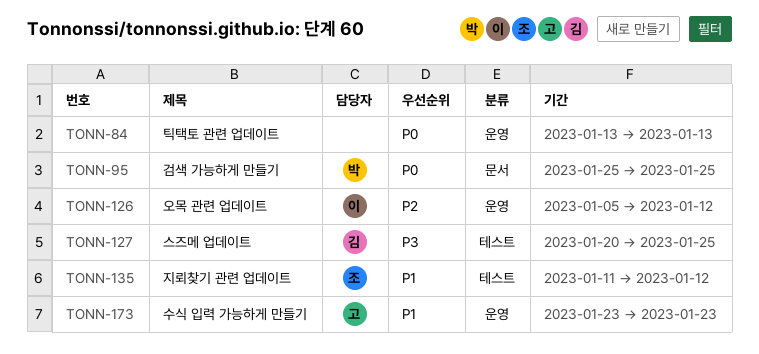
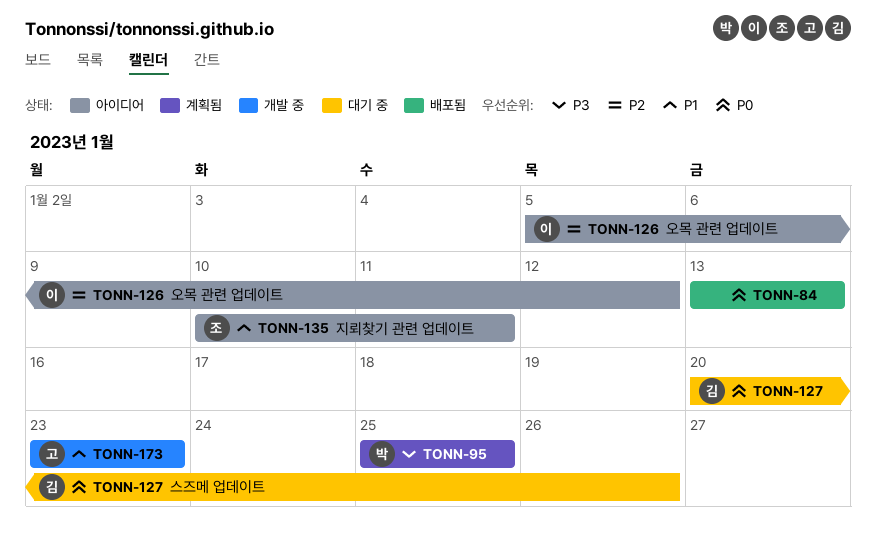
TONN-95, priority: P0 -> P3
TONN-127, priority: P3 -> P0
TONN-127, due: Jan 25 -> Jan 26
TONN-135, start: Jan 11 -> Jan 10
TONN-135, due: Jan 12 -> Jan 11

